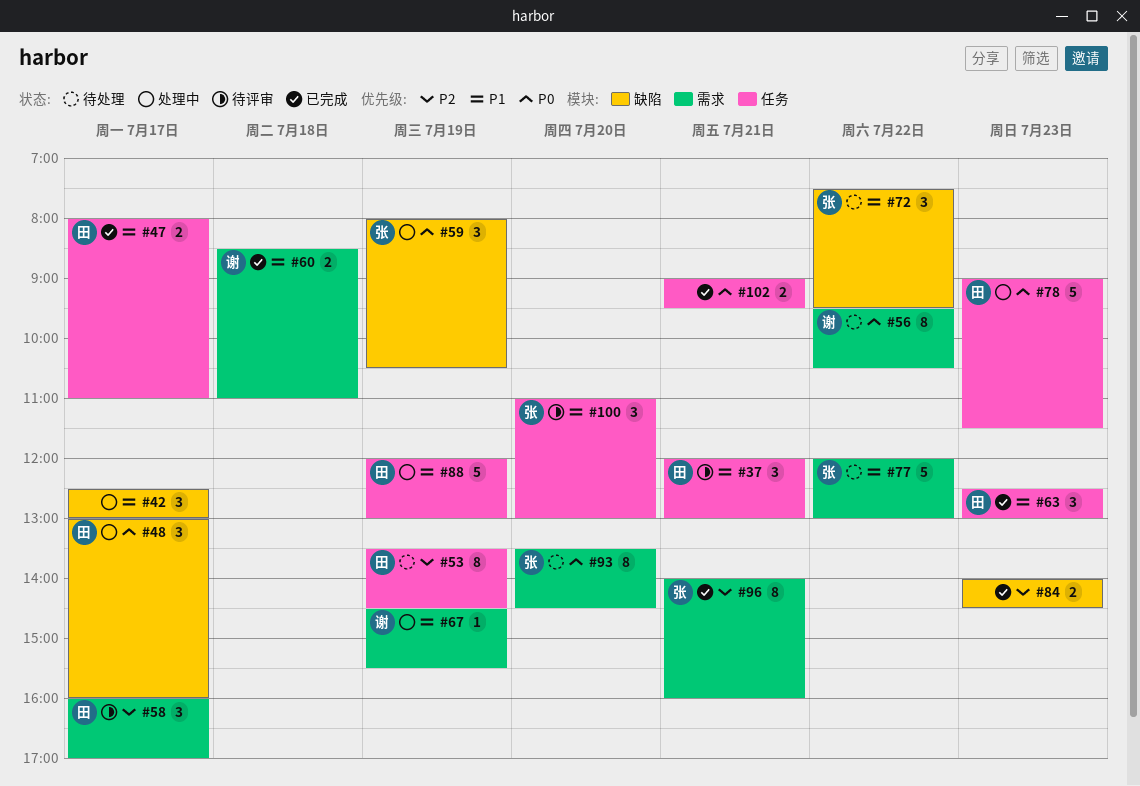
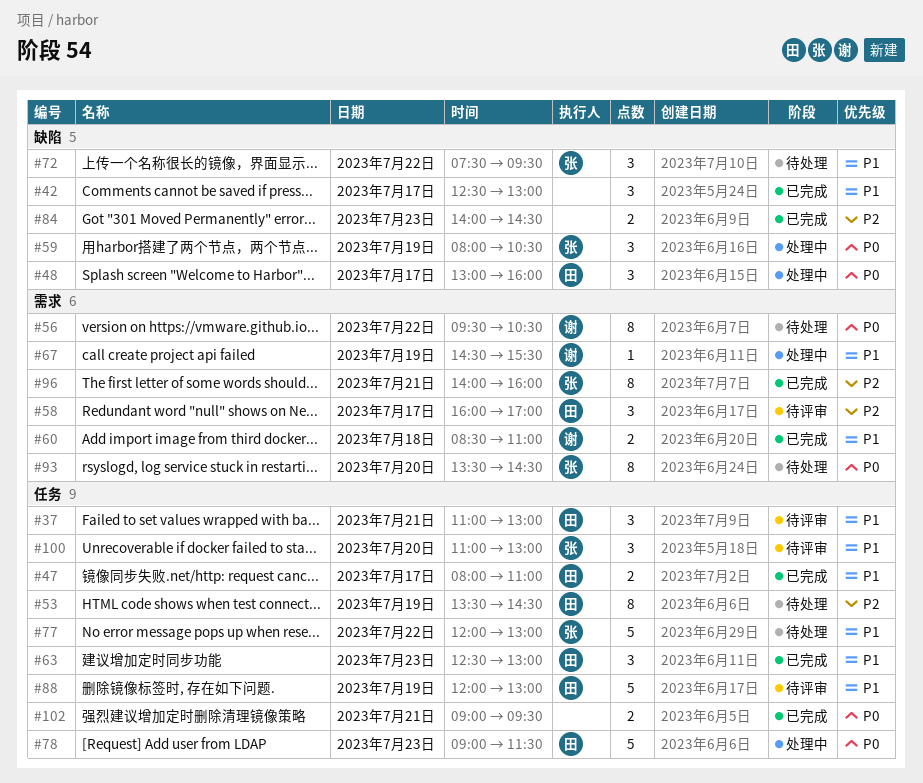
#37, begins: 12:00 -> 11:00
#42, status: 处理中 -> 已完成
#77, label: 需求 -> 任务
#88, status: 处理中 -> 待评审

